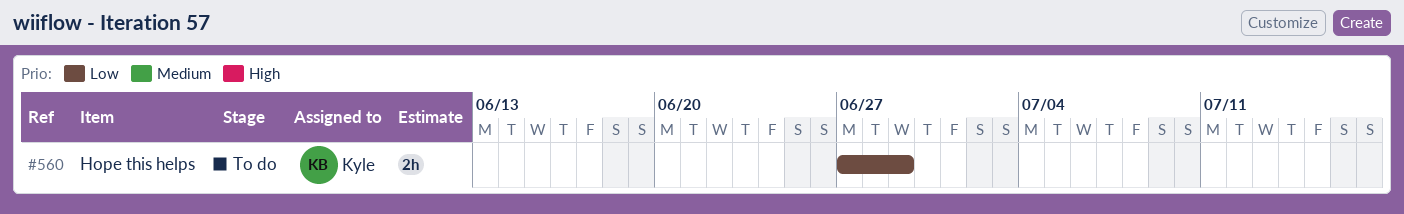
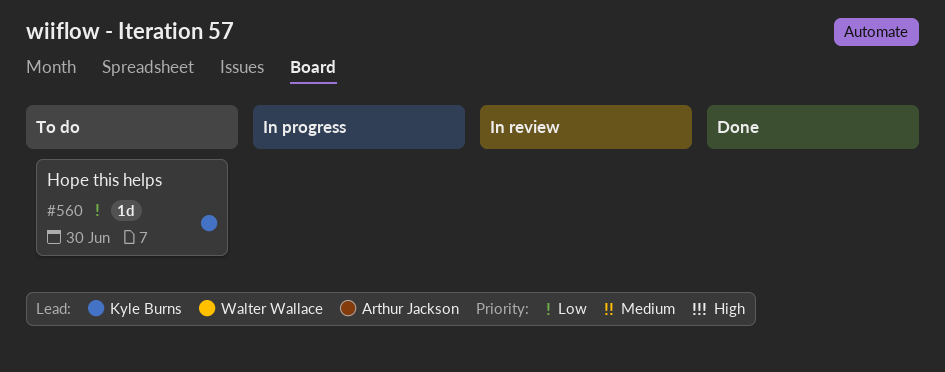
#560, estimate: 2h -> 1d
#560, due: Jun 29 -> Jun 30

